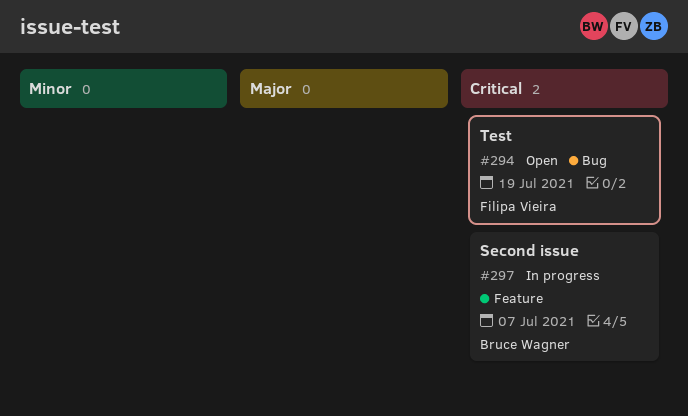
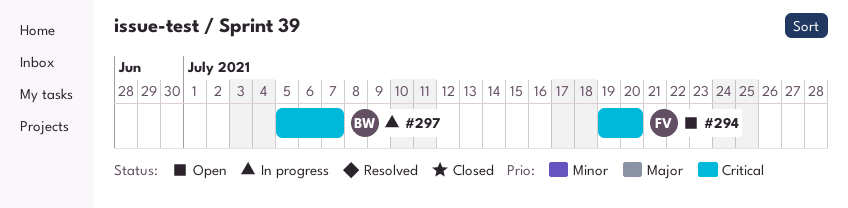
#294, due: Jul 19 -> Jul 20

